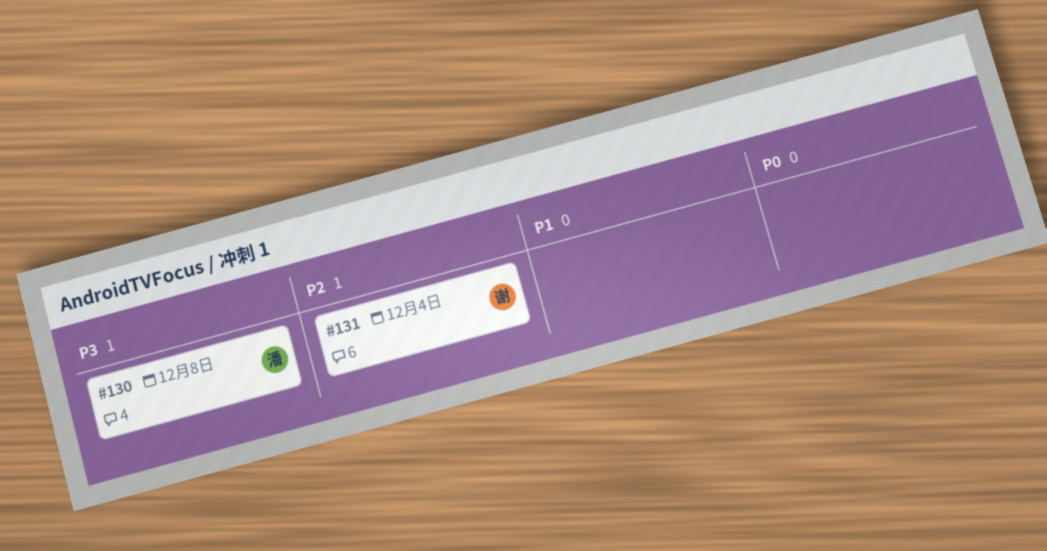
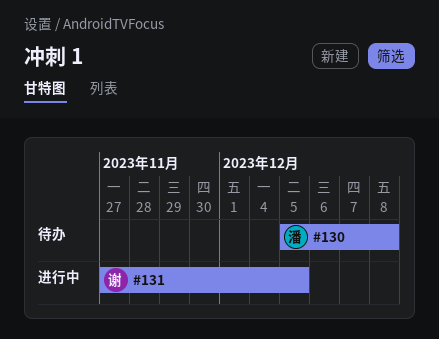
#131, due: Dec 4 -> Dec 5

